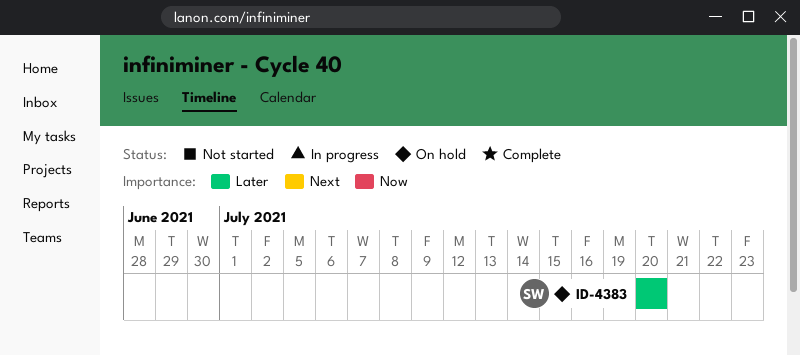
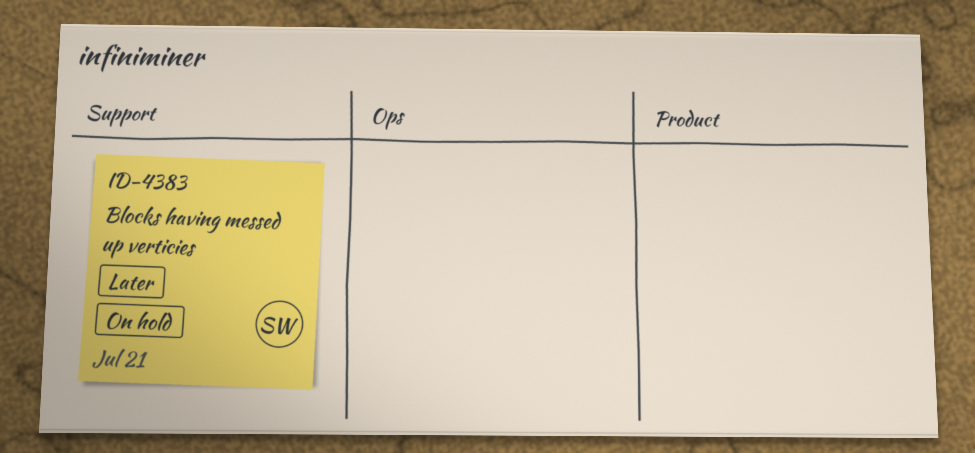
ID-4383, due: Jul 20 -> Jul 21

